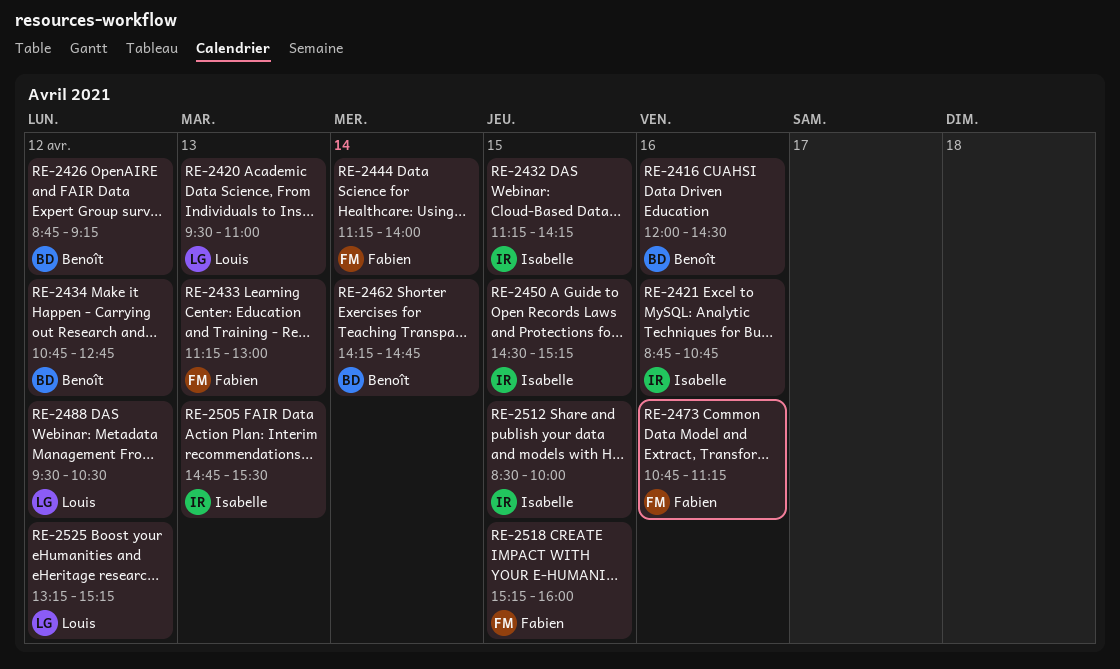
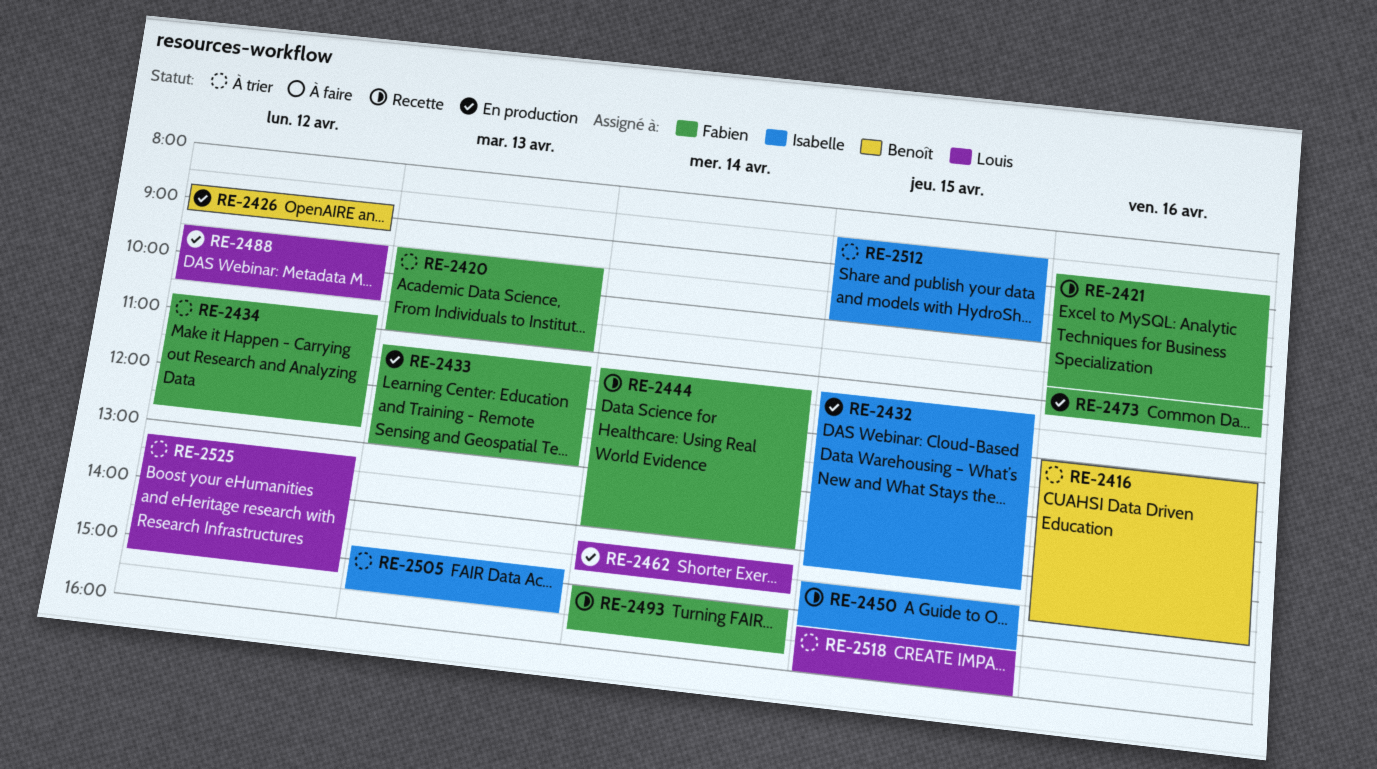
RE-2416, ends: 14:30 -> 14:45
RE-2420, owner: Louis -> Fabien
RE-2421, owner: Isabelle -> Fabien
RE-2434, owner: Benoît -> Fabien
RE-2462, owner: Benoît -> Louis
RE-2493: none -> present
RE-2518, owner: Fabien -> Louis

